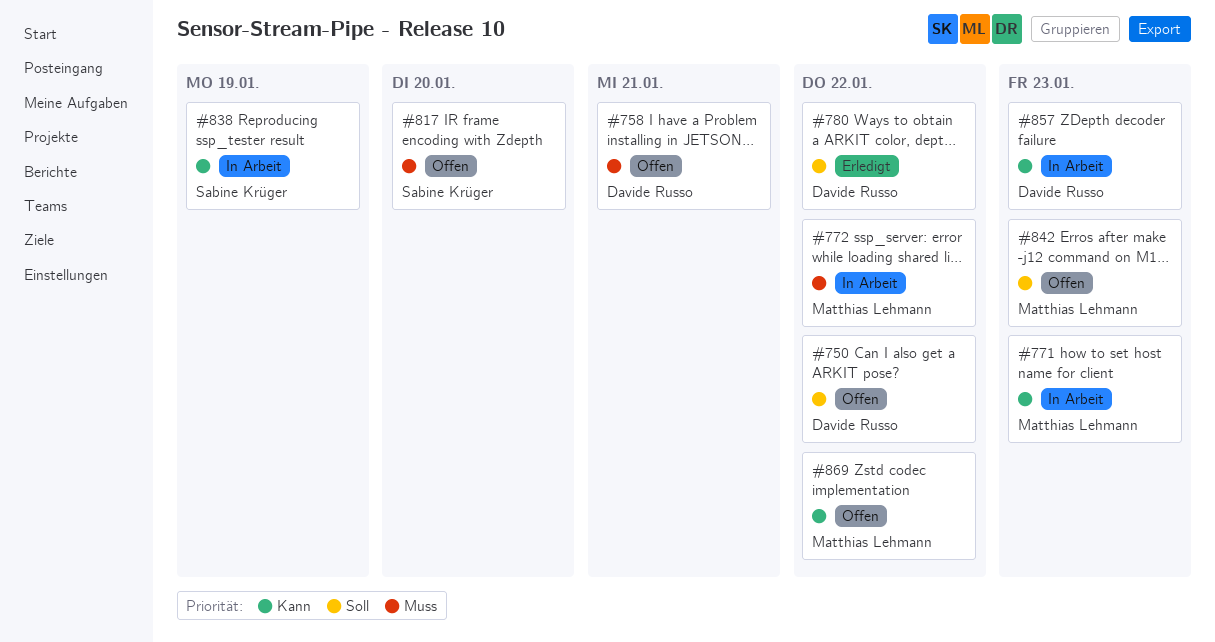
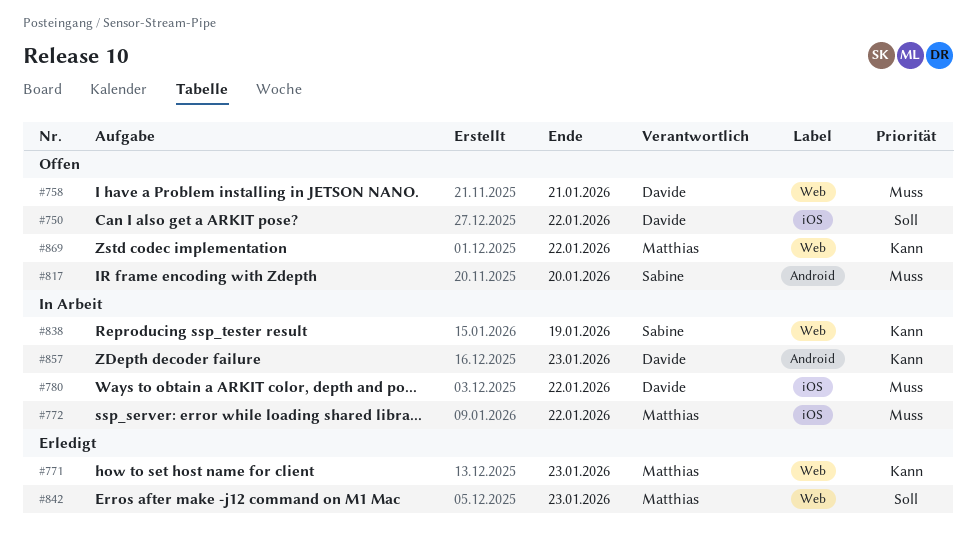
#771, status: In Arbeit -> Erledigt
#780, status: Erledigt -> In Arbeit
#780, priority: Soll -> Muss
#842, status: Offen -> Erledigt

